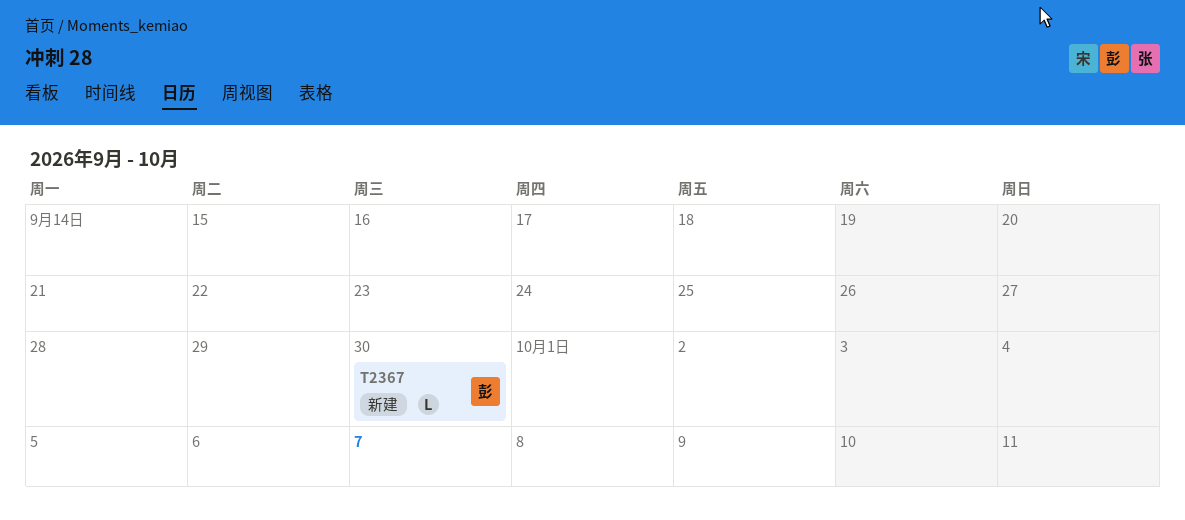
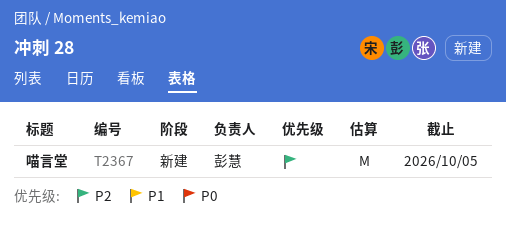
T2367, estimate: L -> M
T2367, due: Sep 30 -> Oct 5

